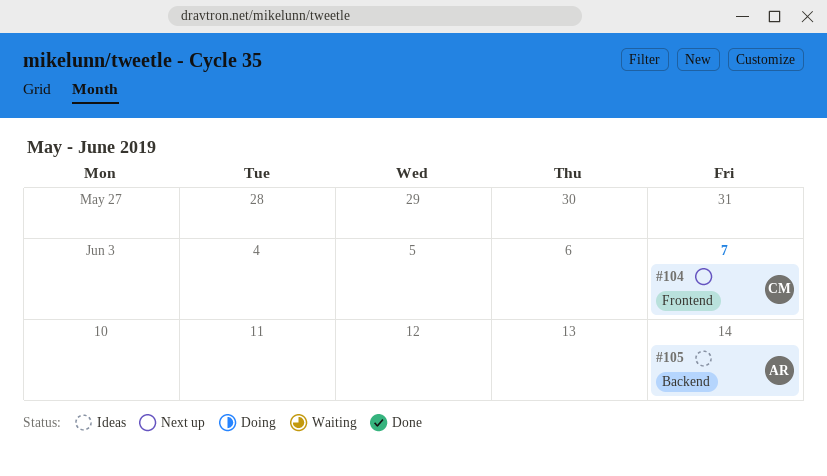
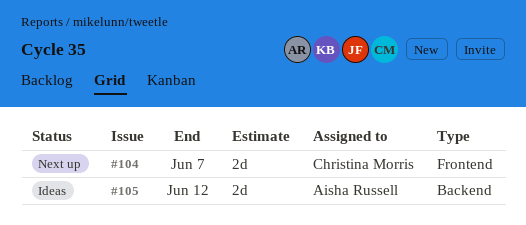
#105, due: Jun 14 -> Jun 12

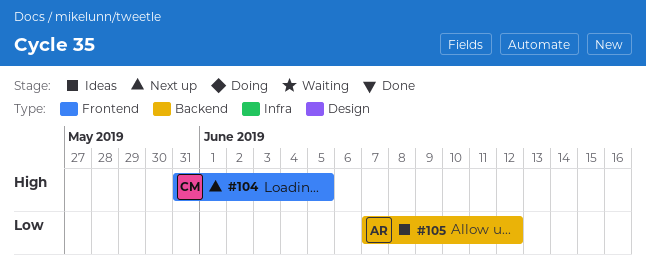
#104, due: Jun 7 -> Jun 5

